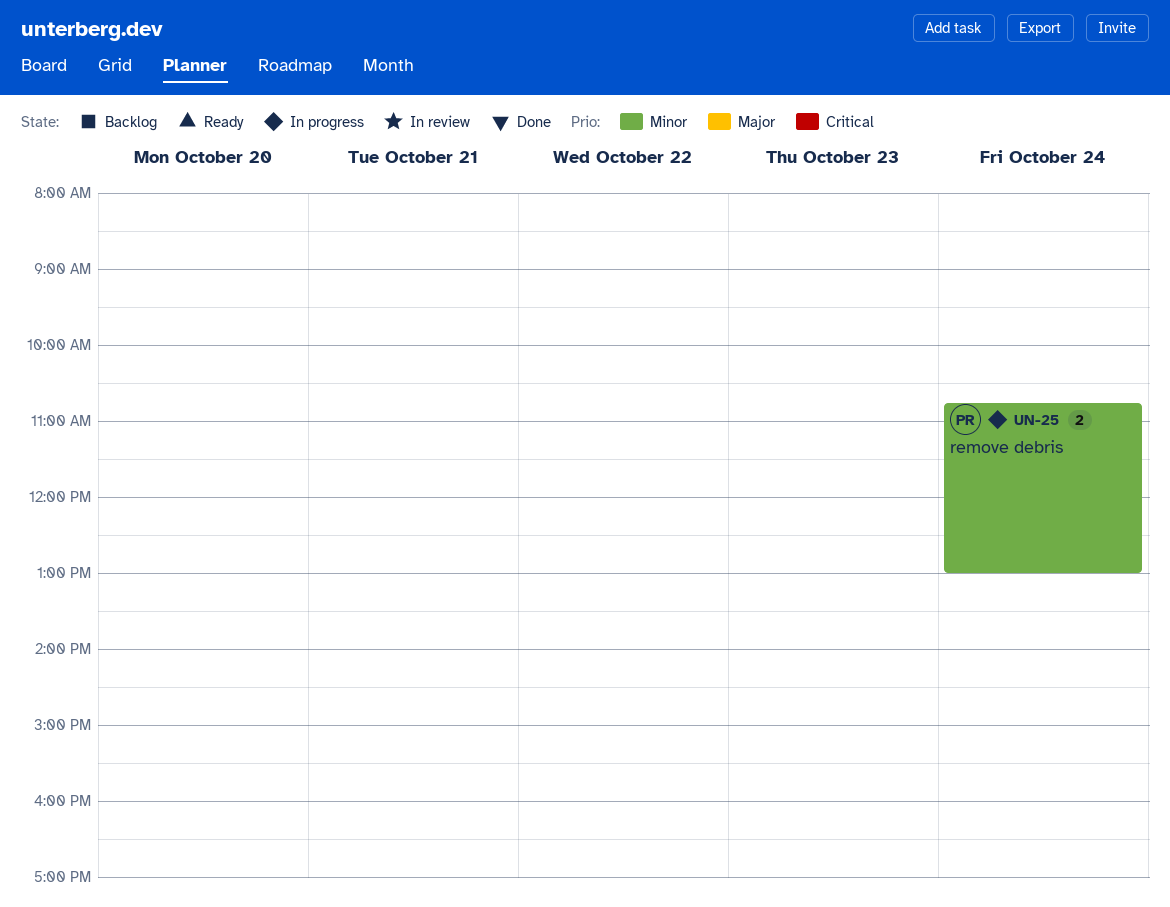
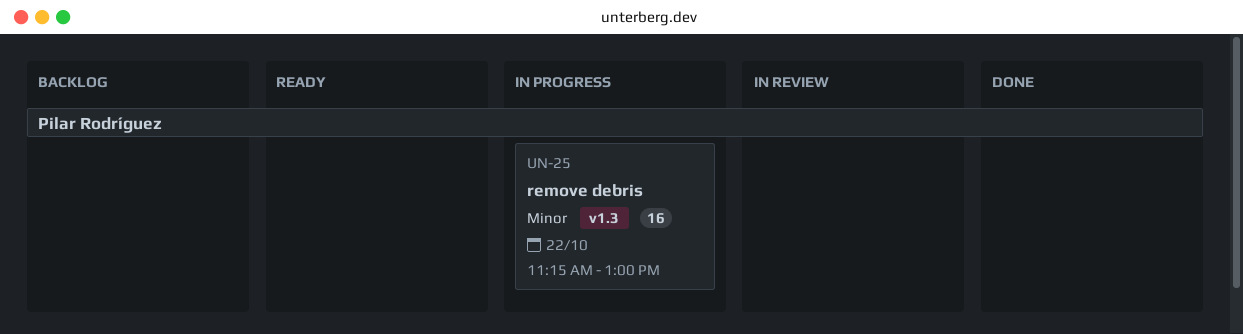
UN-25, estimate: 2 -> 16
UN-25, day: Oct 24 -> Oct 22
UN-25, begins: 10:45 -> 11:15

